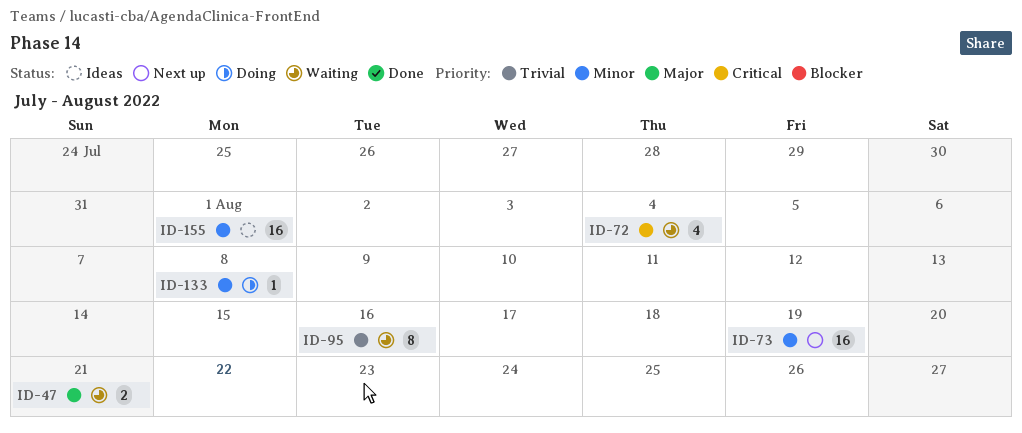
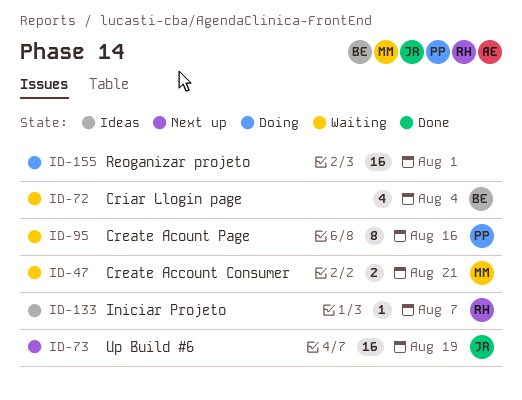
ID-133, status: Doing -> Ideas
ID-133, due: Aug 8 -> Aug 7
ID-155, status: Ideas -> Doing

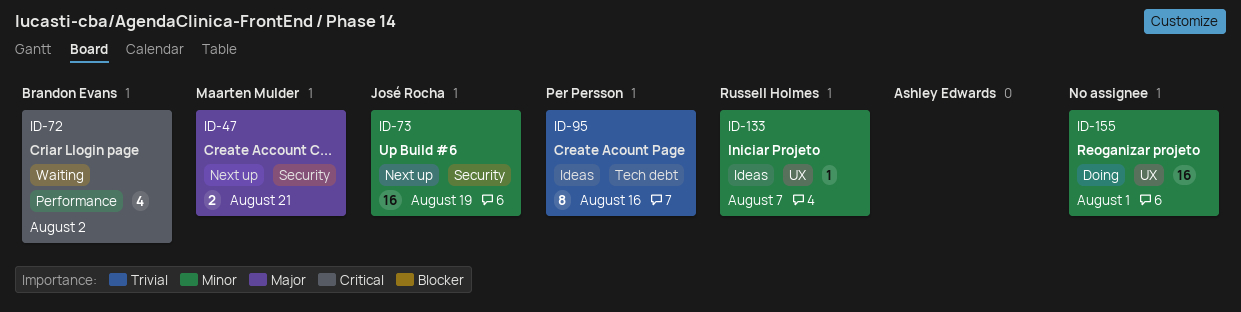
ID-47, status: Waiting -> Next up
ID-72, due: Aug 4 -> Aug 2
ID-95, status: Waiting -> Ideas

